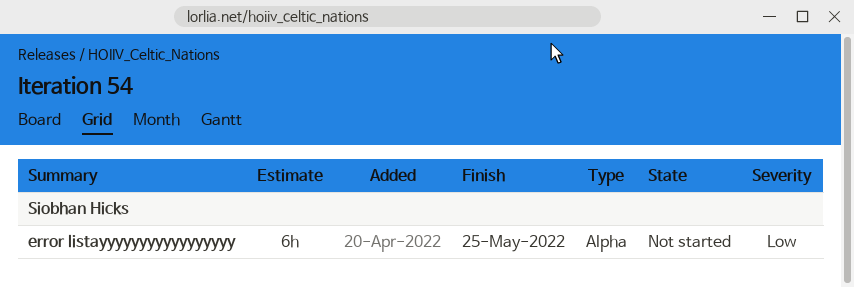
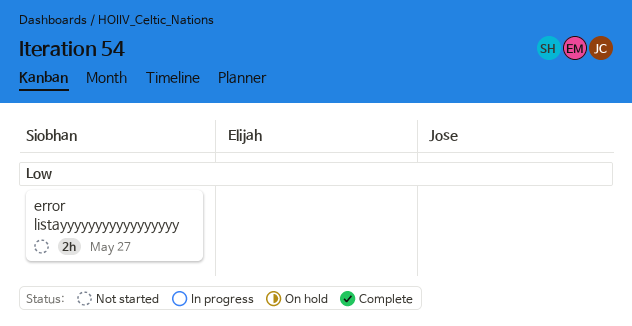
error listayyyyyyyyyyyyyyyyy, estimate: 6h -> 2h
error listayyyyyyyyyyyyyyyyy, due: May 25 -> May 27

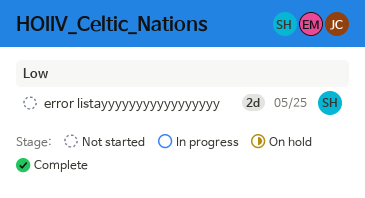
error listayyyyyyyyyyyyyyyyy, estimate: 2h -> 2d
error listayyyyyyyyyyyyyyyyy, due: May 27 -> May 25

